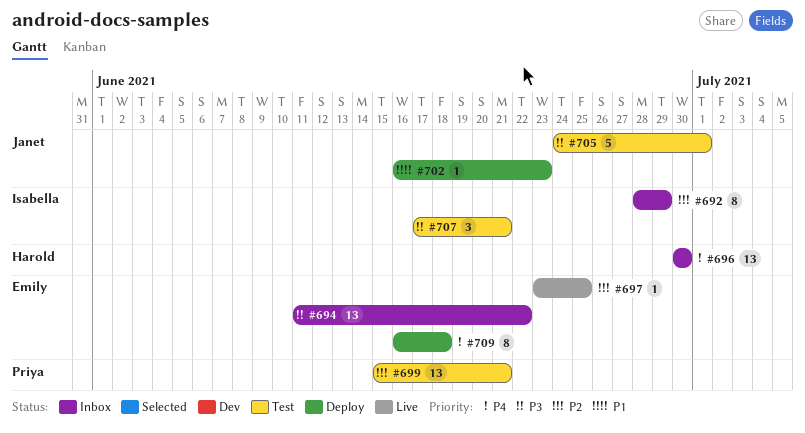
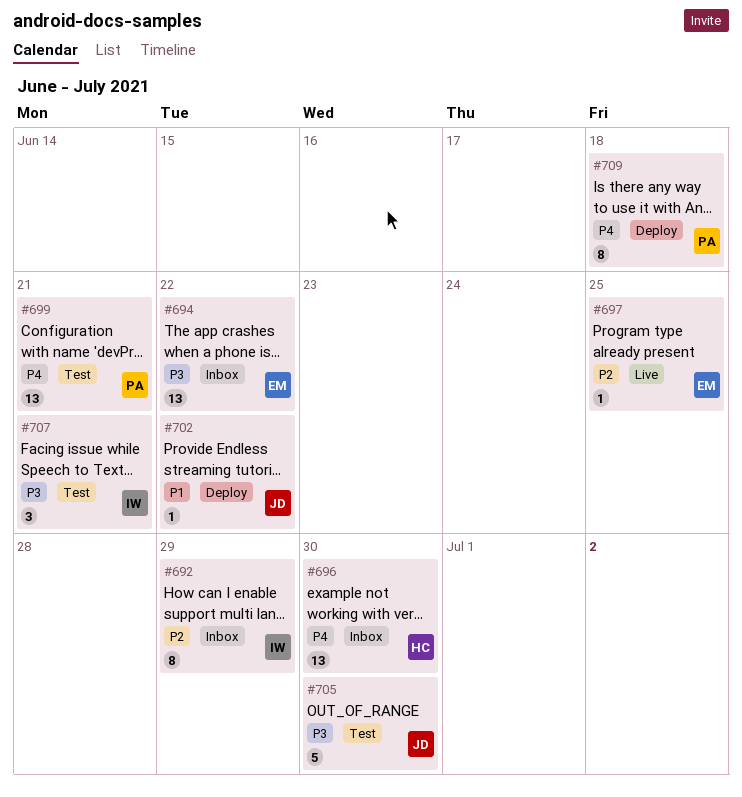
#699, priority: P2 -> P4
#702, due: Jun 23 -> Jun 22
#705, due: Jul 1 -> Jun 30
#709, owner: Emily -> Priya

